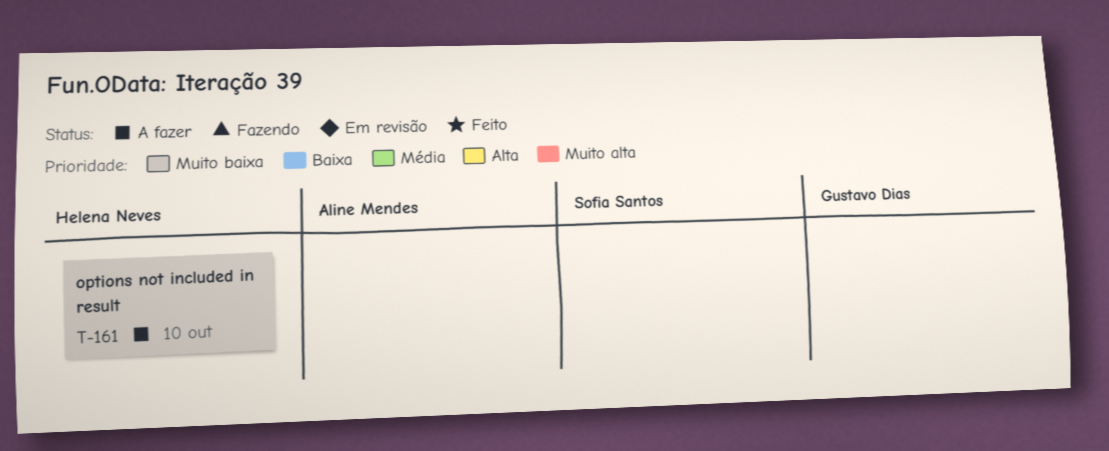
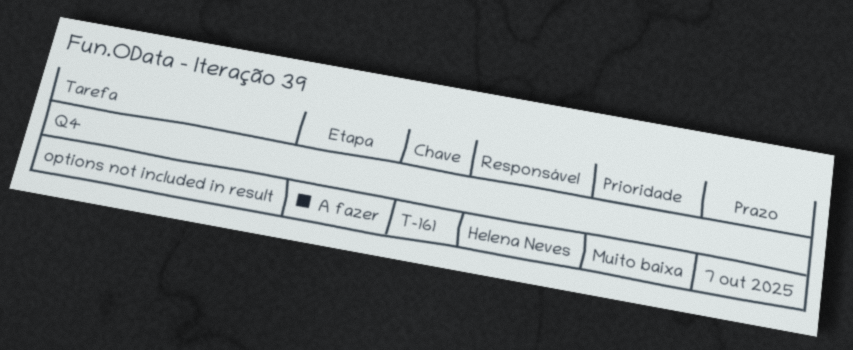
T-161, due: Oct 10 -> Oct 7

